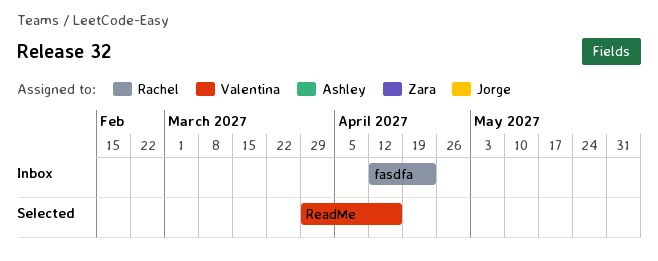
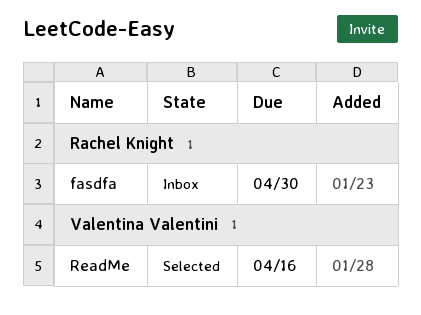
fasdfa, due: Apr 23 -> Apr 30

